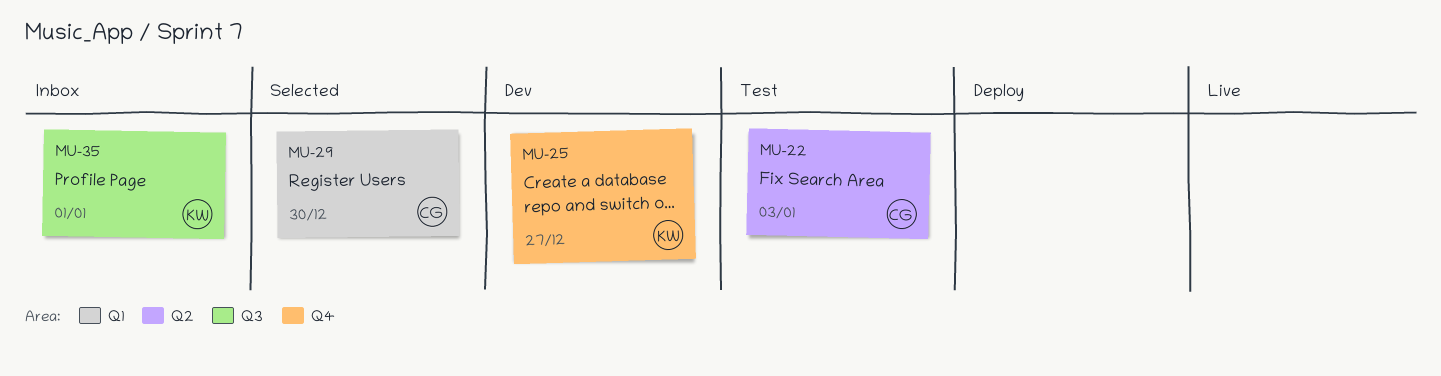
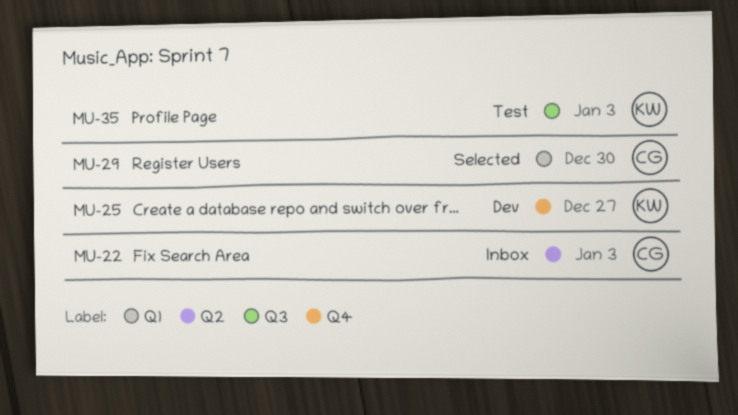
MU-22, status: Test -> Inbox
MU-35, status: Inbox -> Test
MU-35, due: Jan 1 -> Jan 3

